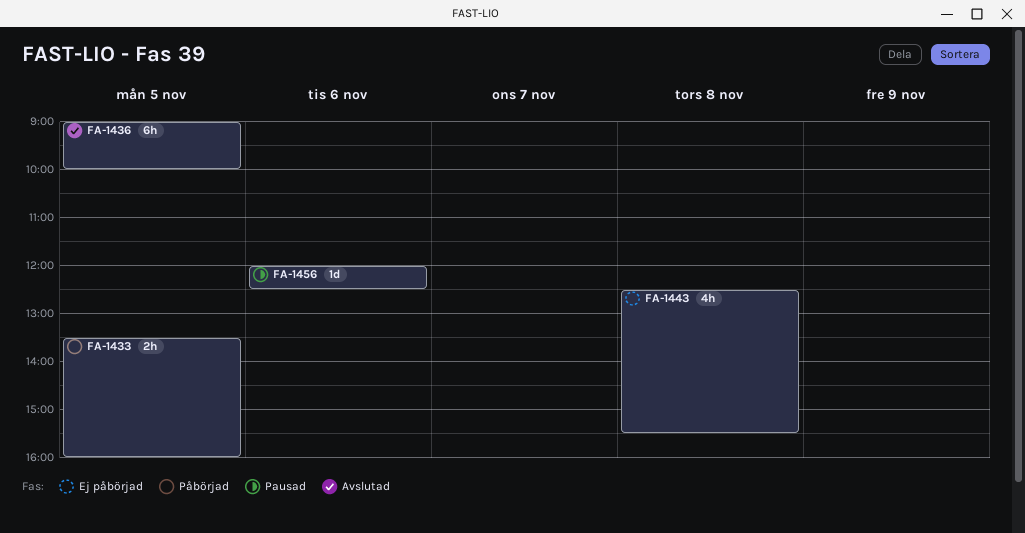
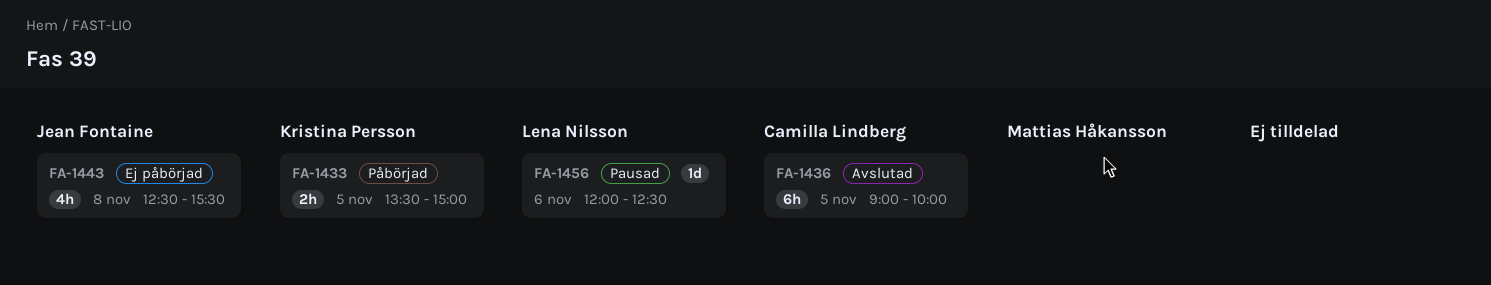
FA-1433, ends: 16:00 -> 15:00

